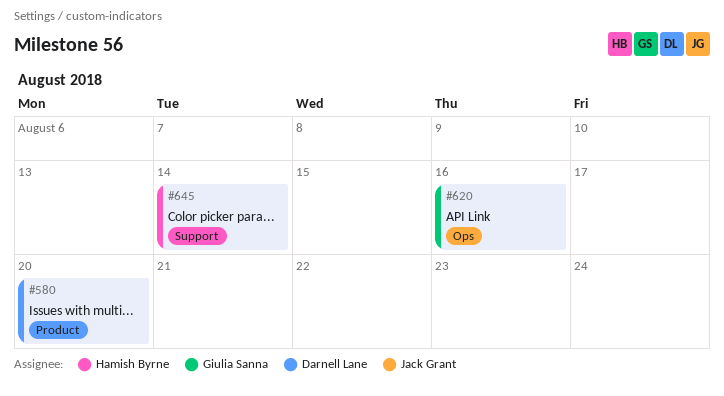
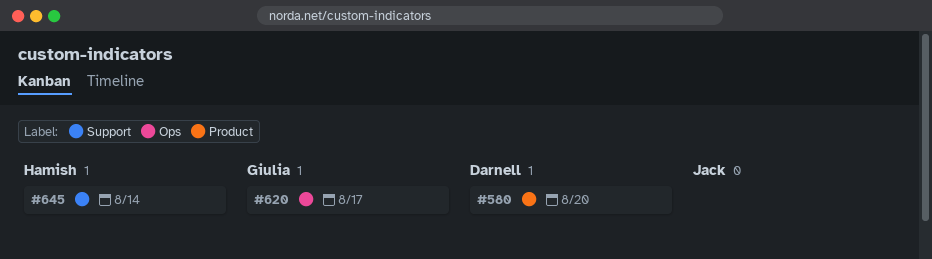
#620, due: Aug 16 -> Aug 17

